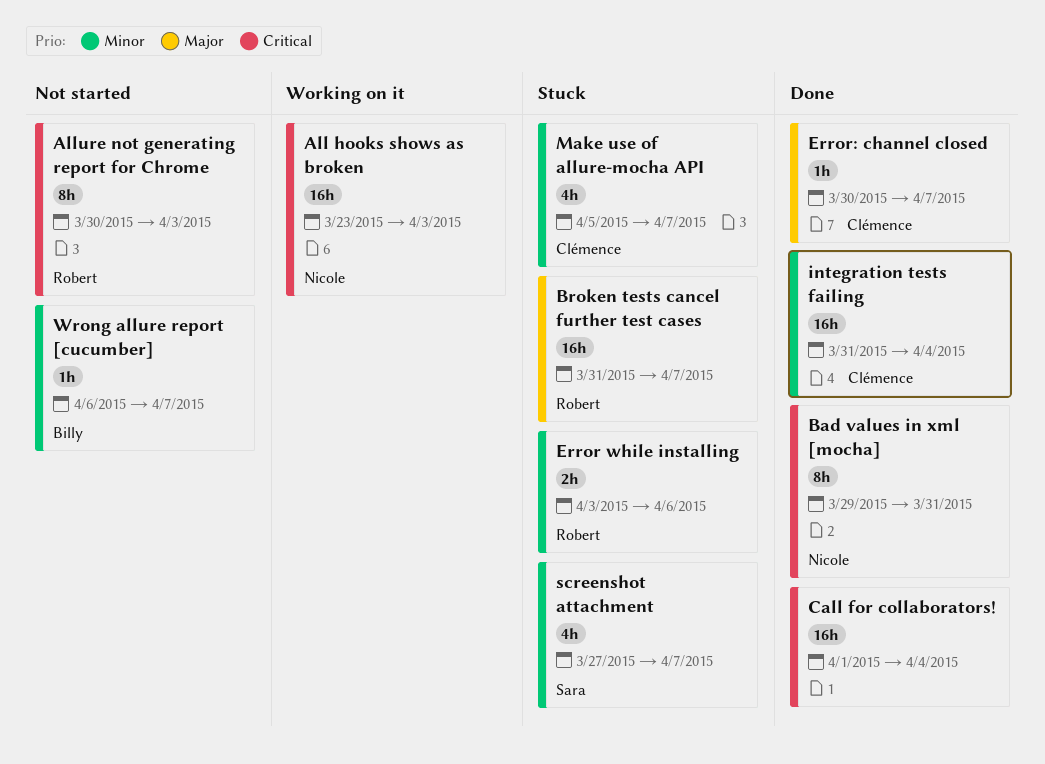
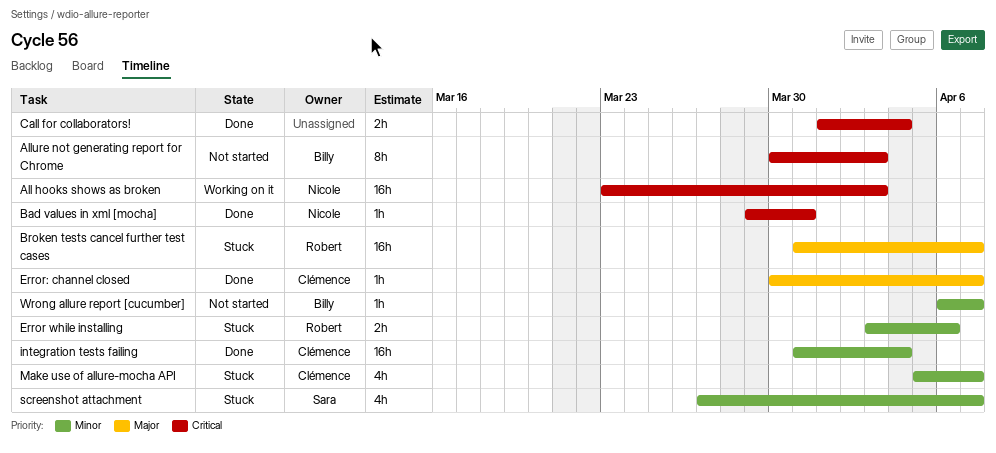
Allure not generating report for Chrome, owner: Robert -> Billy
Bad values in xml [mocha], estimate: 8h -> 1h
Call for collaborators!, estimate: 16h -> 2h

